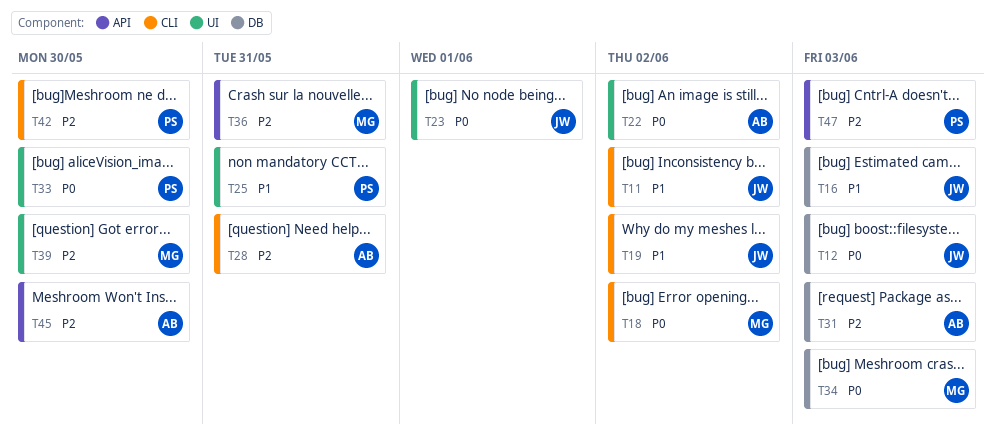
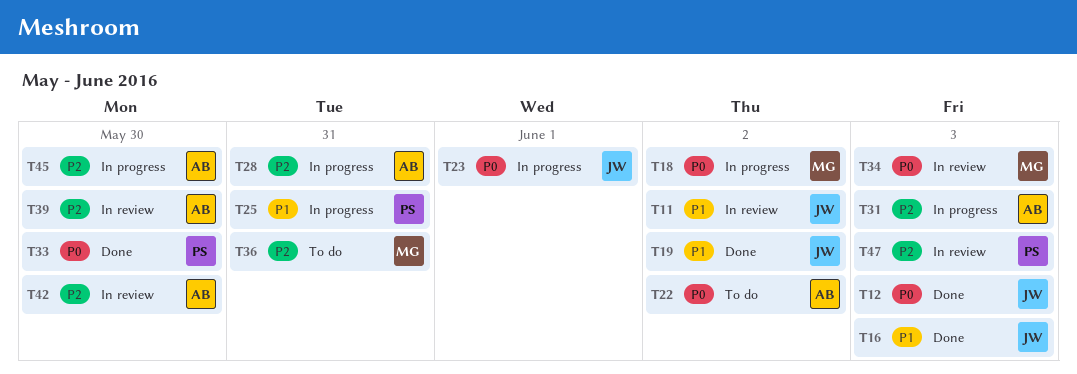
T39, owner: MG -> AB
T42, owner: PS -> AB

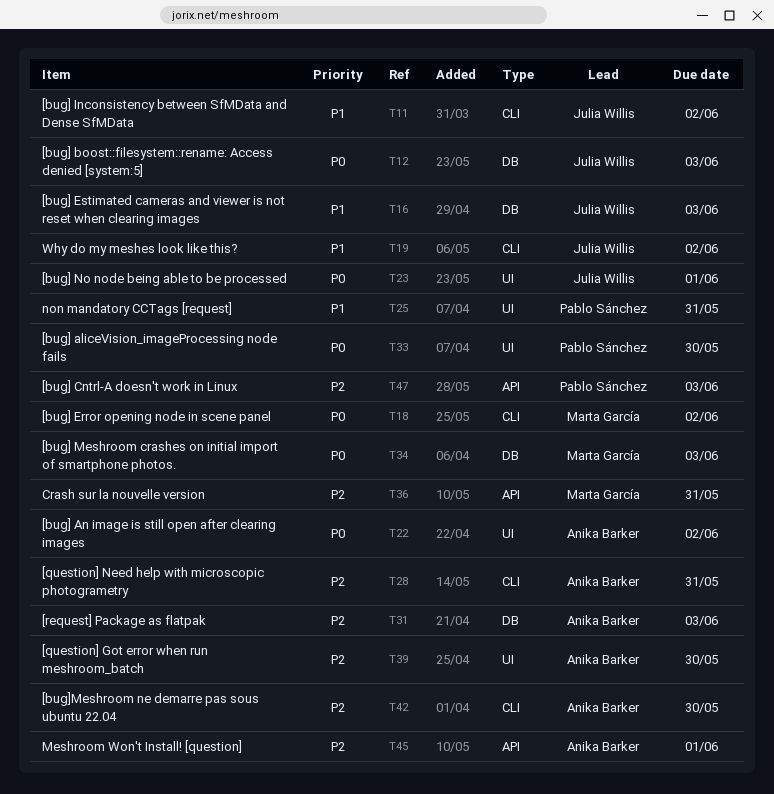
T45, due: May 30 -> Jun 1

